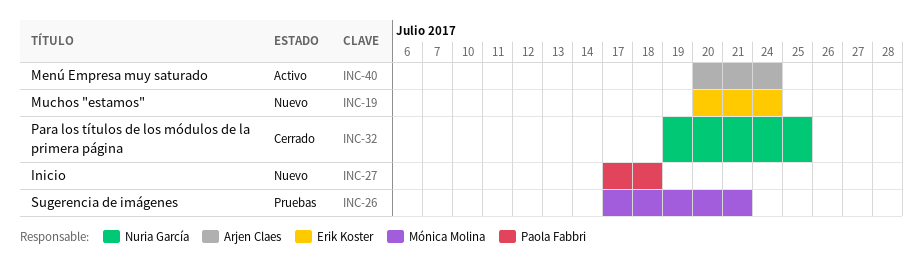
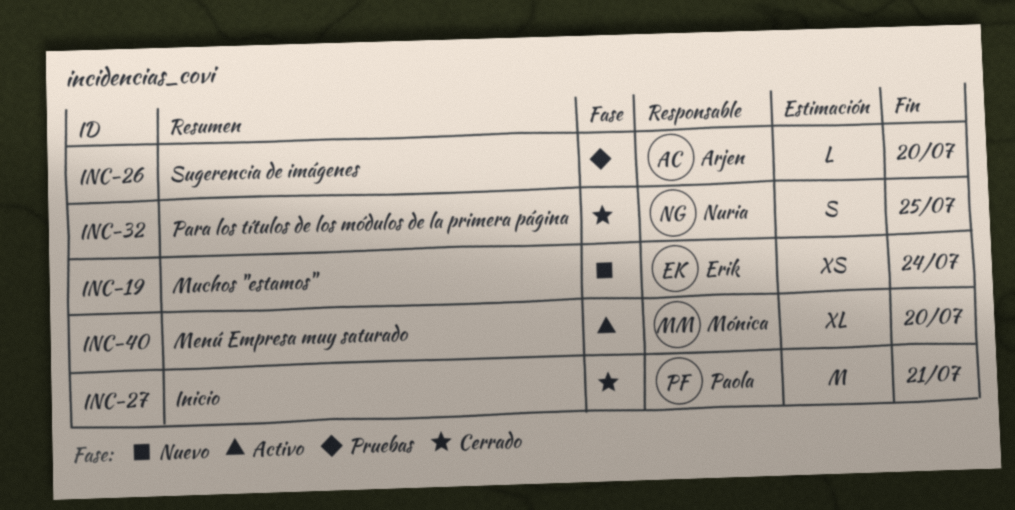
INC-26, owner: Mónica Molina -> Arjen Claes
INC-26, due: Jul 21 -> Jul 20
INC-27, status: Nuevo -> Cerrado
INC-27, due: Jul 18 -> Jul 21
INC-40, owner: Arjen Claes -> Mónica Molina
INC-40, due: Jul 24 -> Jul 20

